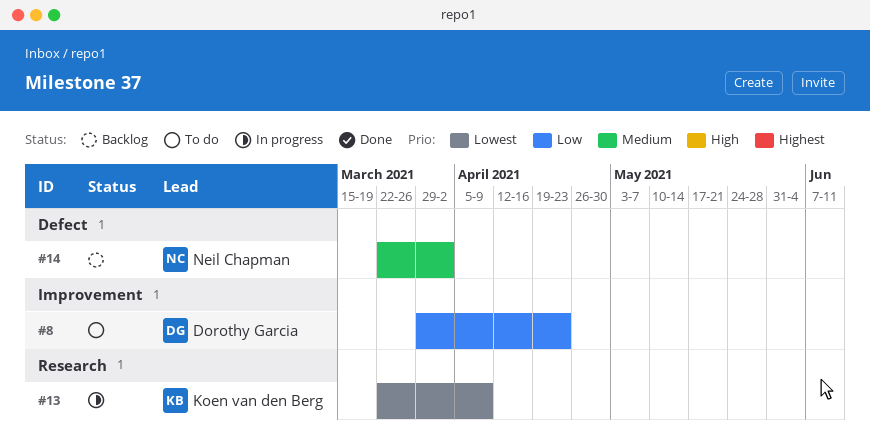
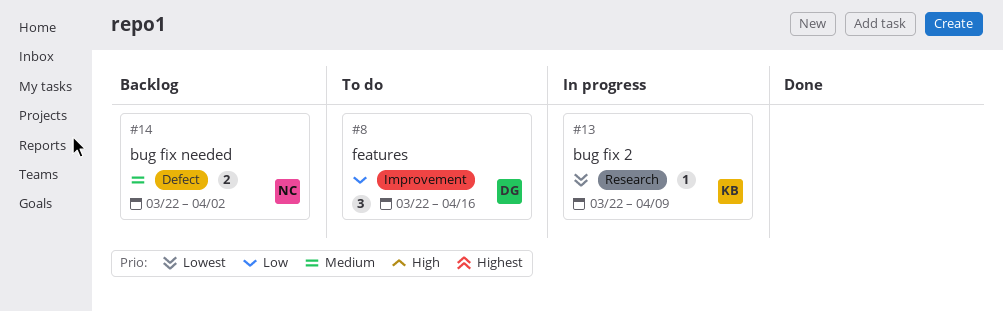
#8, start: Mar 29 -> Mar 22
#8, due: Apr 23 -> Apr 16

